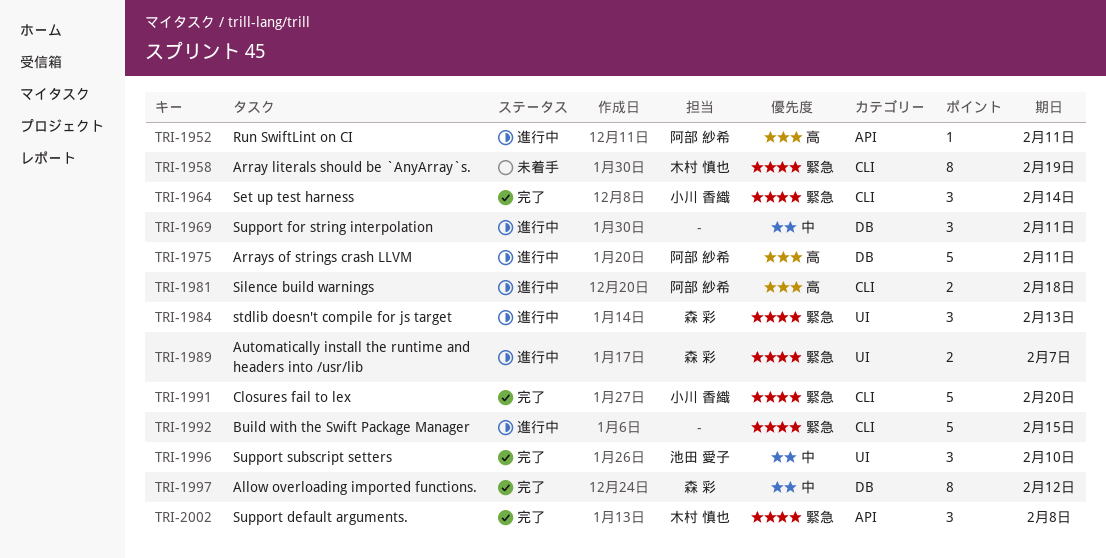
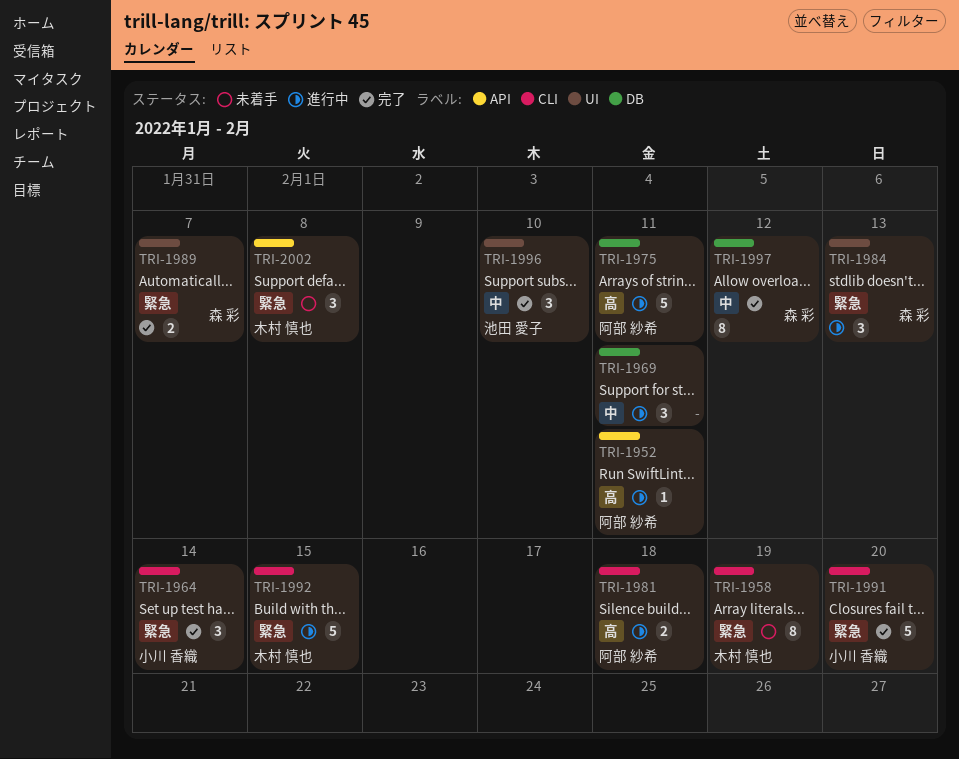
TRI-1989, status: 進行中 -> 完了
TRI-1992, owner: none -> 木村 慎也
TRI-2002, status: 完了 -> 未着手

